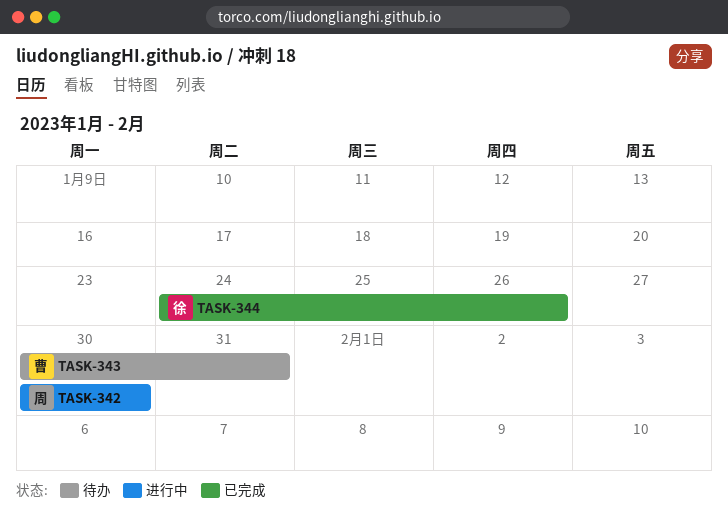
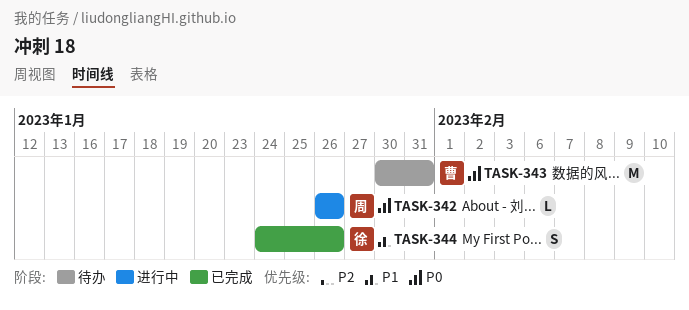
TASK-342, start: Jan 30 -> Jan 26
TASK-342, due: Jan 30 -> Jan 26

